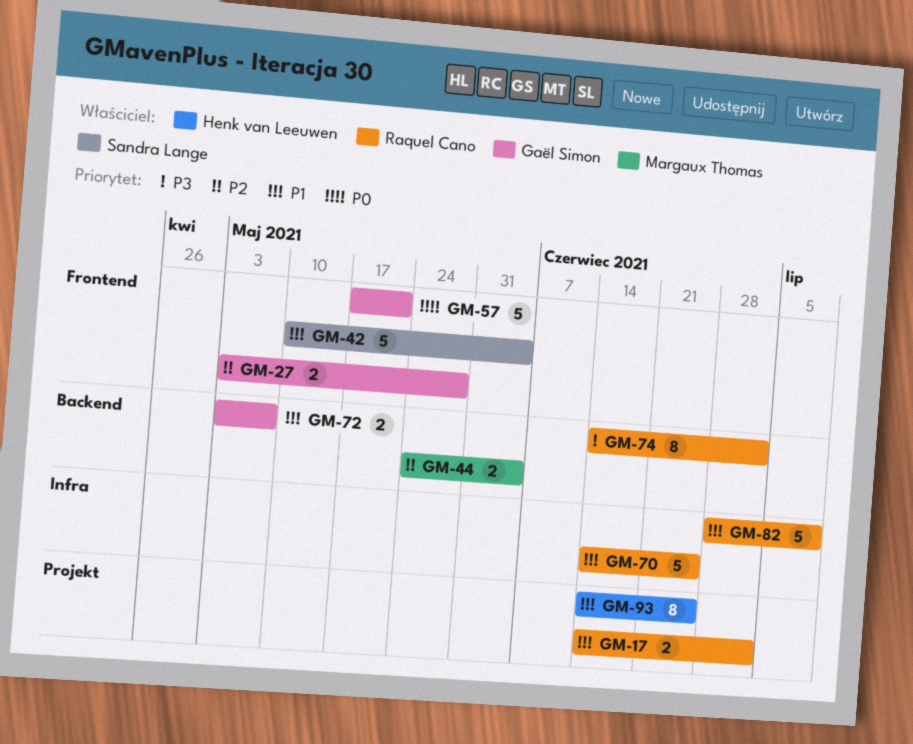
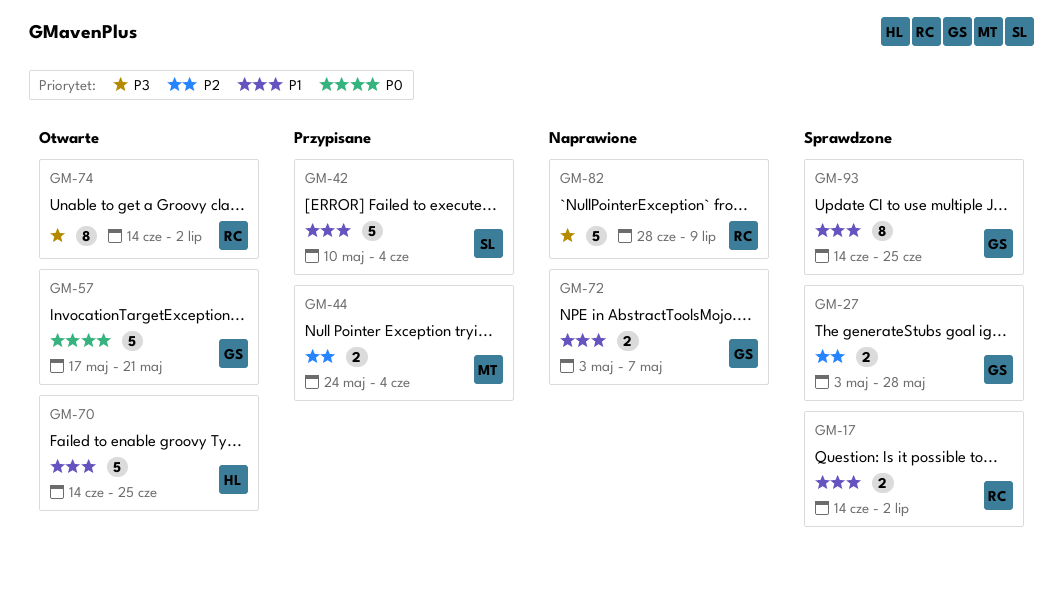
GM-70, owner: Raquel Cano -> Henk van Leeuwen
GM-82, priority: P1 -> P3
GM-93, owner: Henk van Leeuwen -> Gaël Simon

